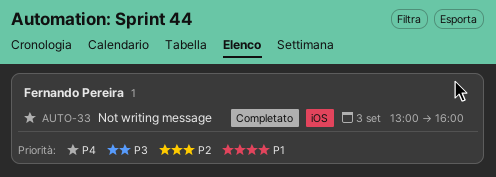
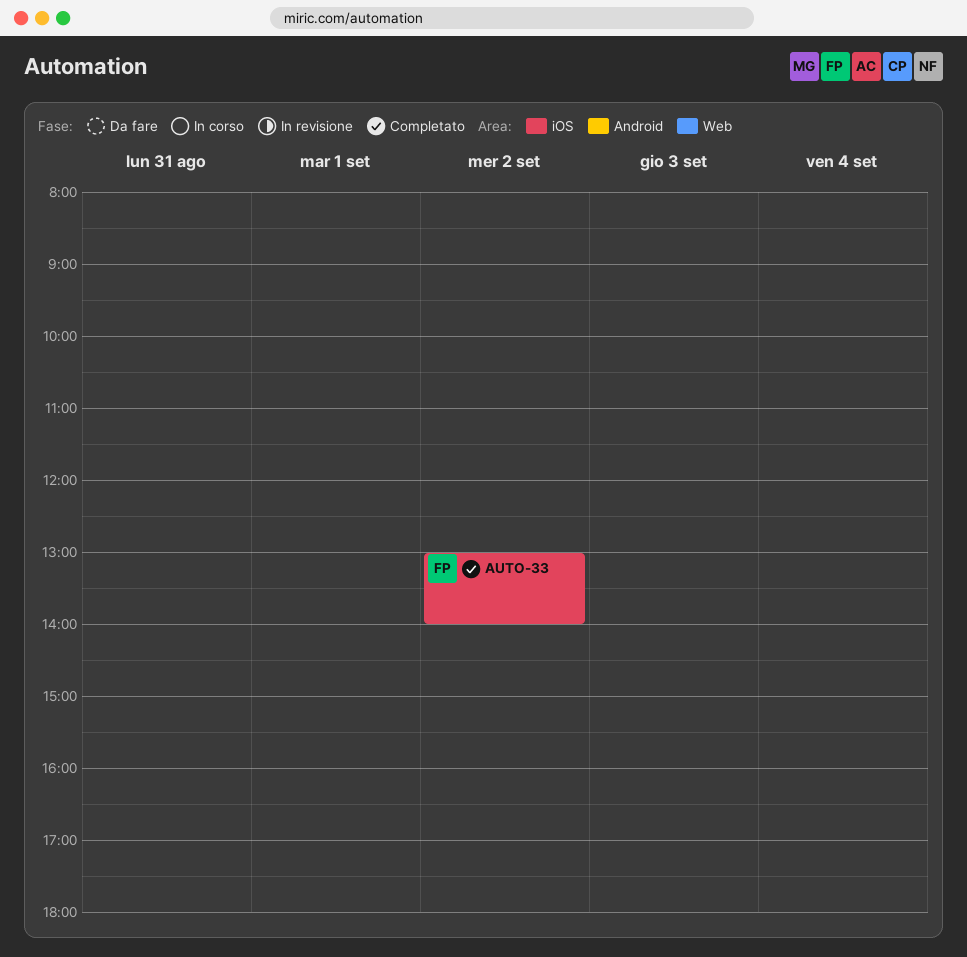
AUTO-33, day: Sep 3 -> Sep 2
AUTO-33, ends: 16:00 -> 14:00

